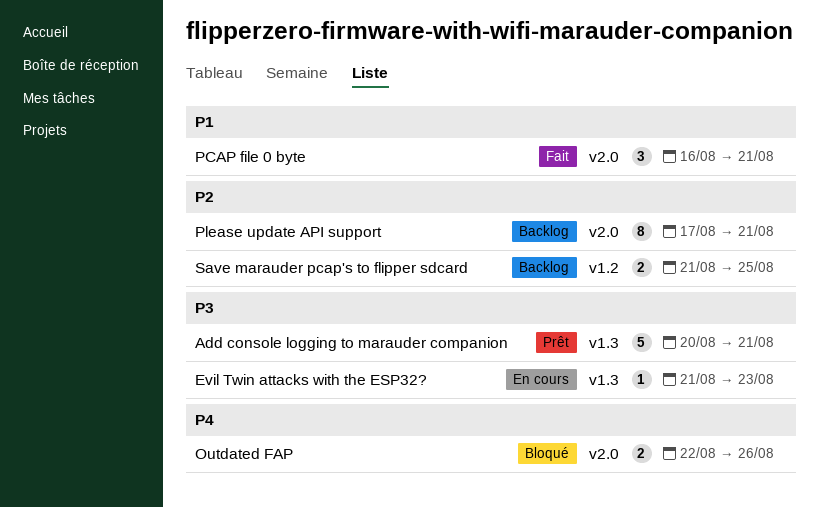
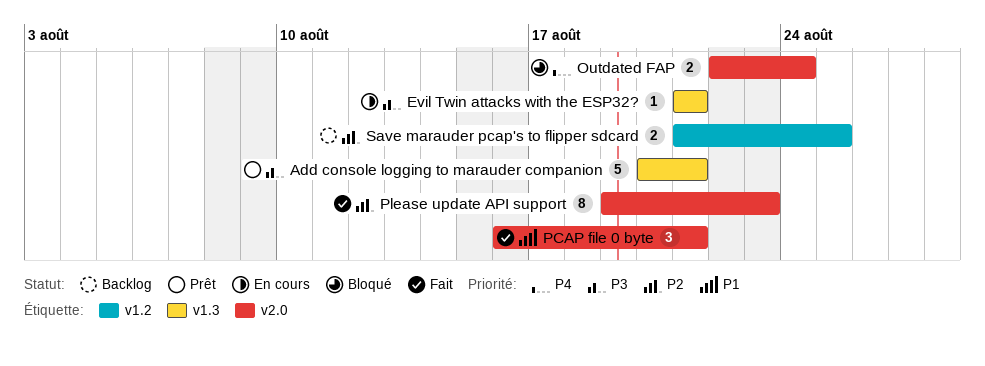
Evil Twin attacks with the ESP32?, due: Aug 23 -> Aug 21
Outdated FAP, due: Aug 26 -> Aug 24
Please update API support, status: Backlog -> Fait
Please update API support, start: Aug 17 -> Aug 19
Please update API support, due: Aug 21 -> Aug 23

